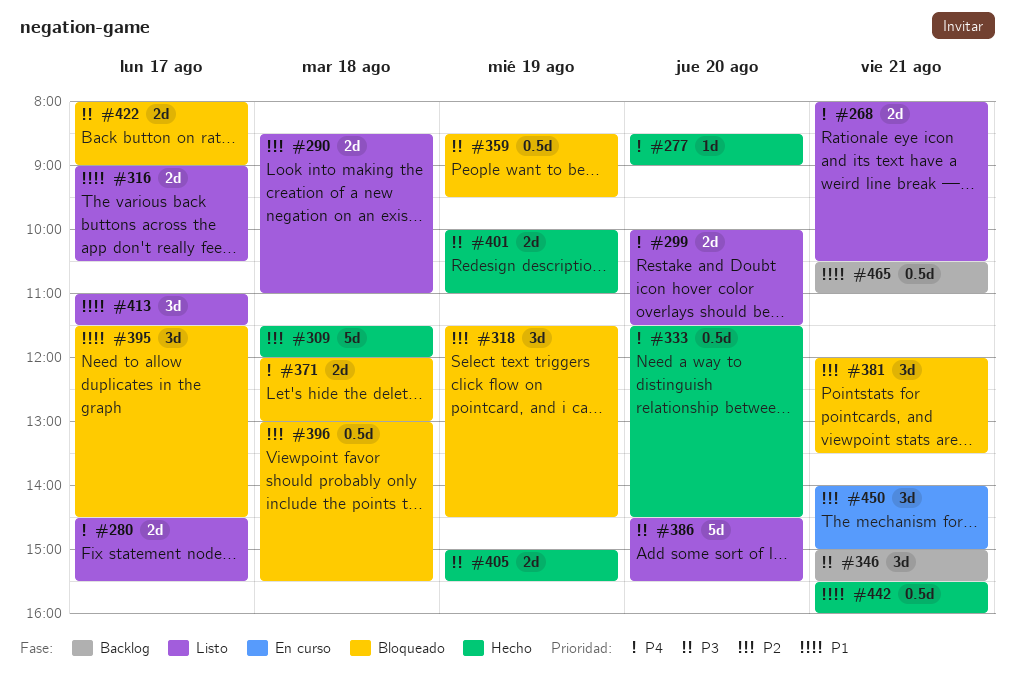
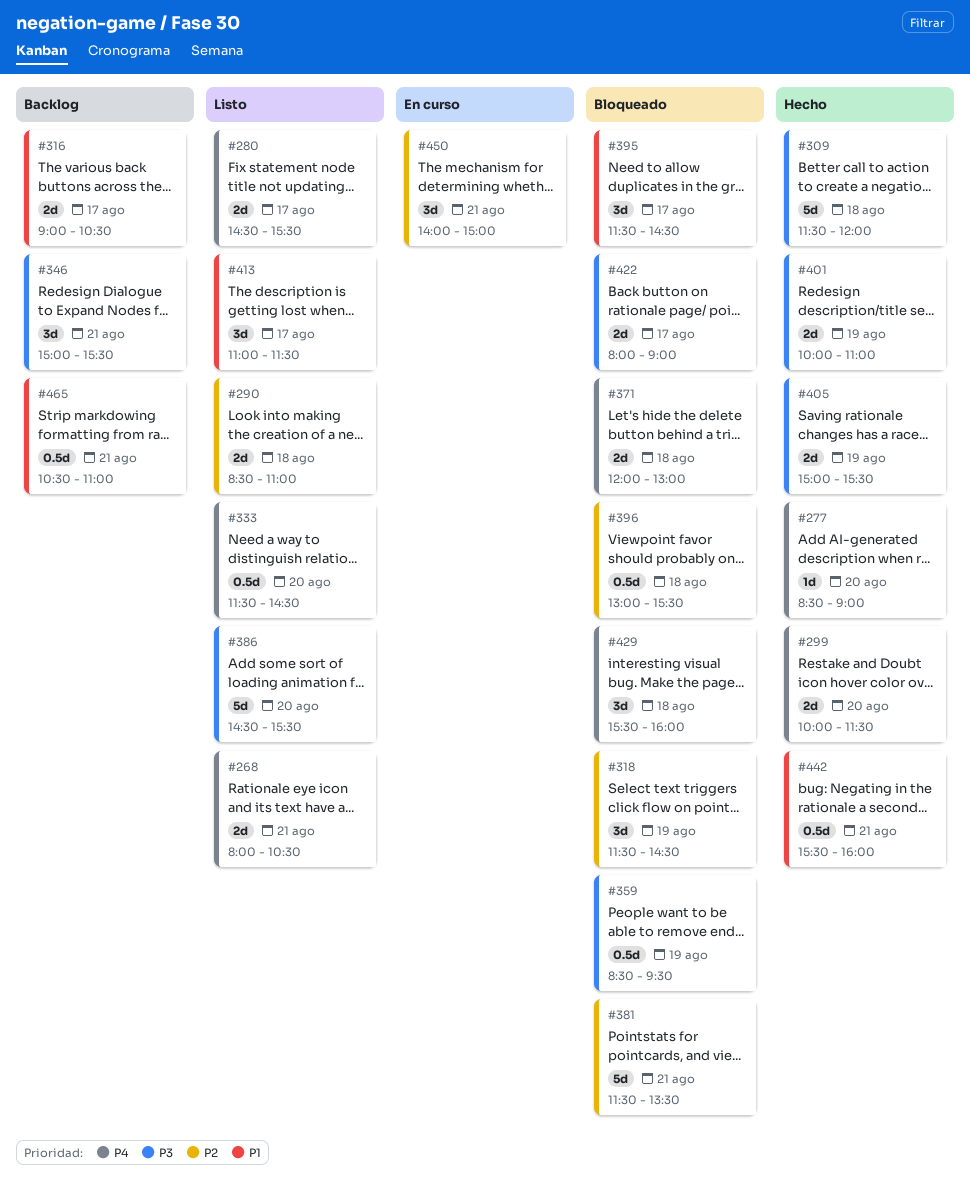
#299, status: Listo -> Hecho
#309, priority: P2 -> P3
#316, status: Listo -> Backlog
#333, status: Hecho -> Listo
#381, estimate: 3d -> 5d
#381, begins: 12:00 -> 11:30
#429: none -> present

